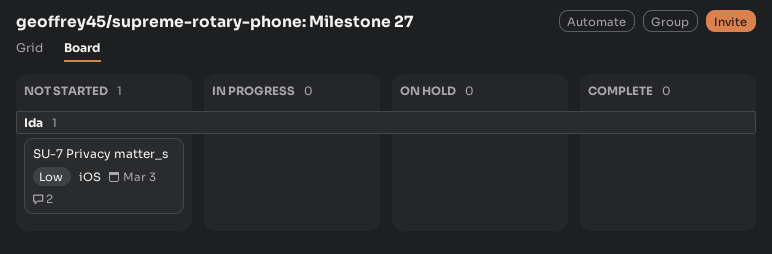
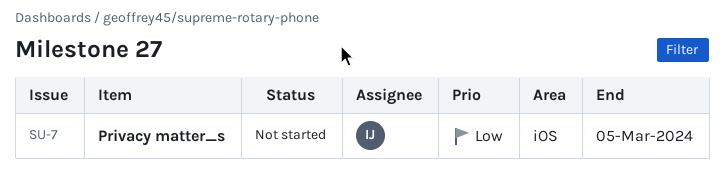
SU-7, due: Mar 3 -> Mar 5

